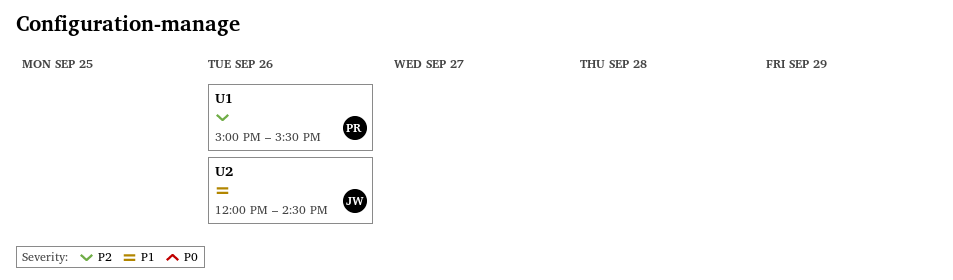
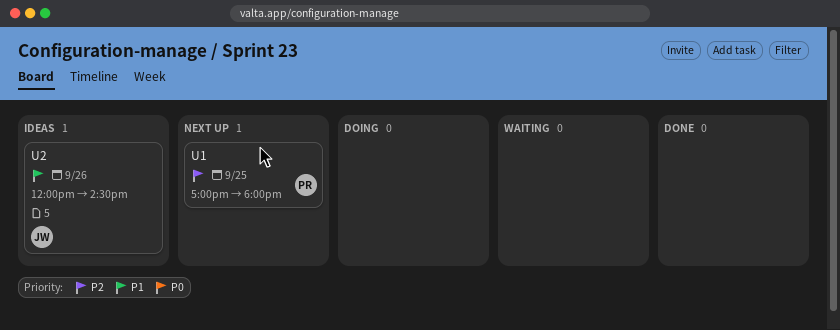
U1, day: Sep 26 -> Sep 25
U1, begins: 15:00 -> 17:00
U1, ends: 15:30 -> 18:00

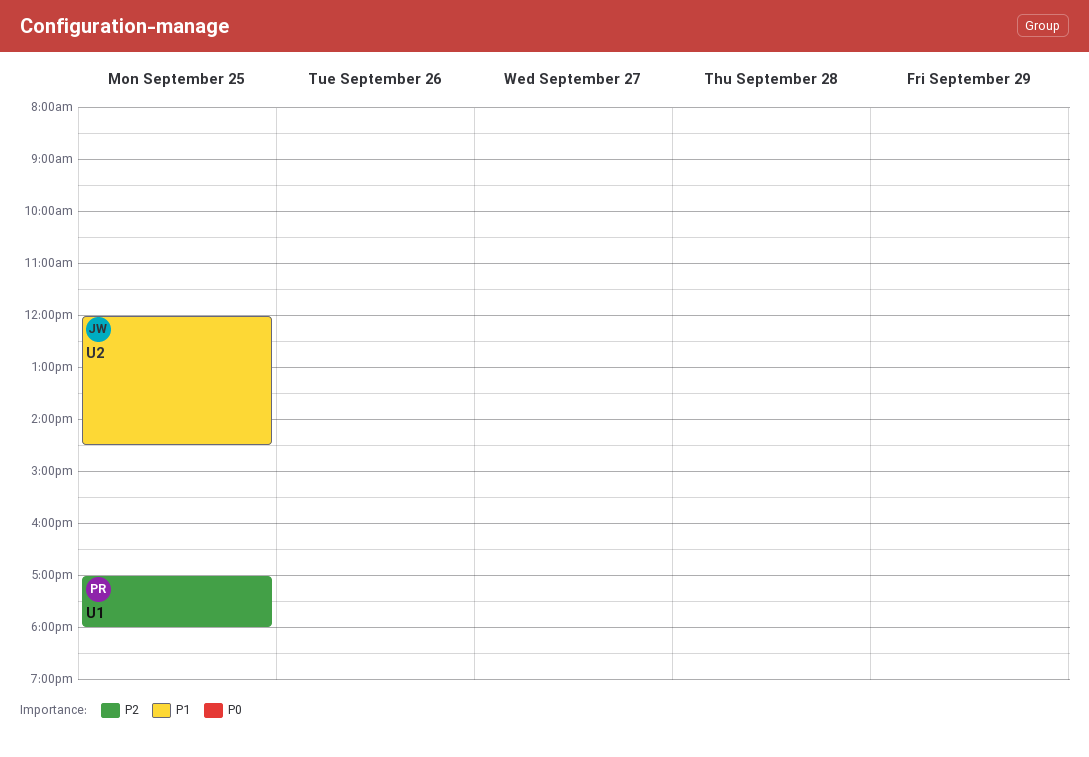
U2, day: Sep 26 -> Sep 25

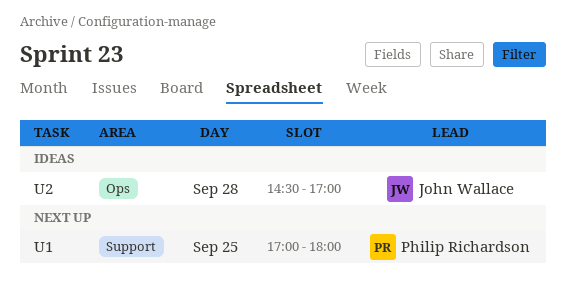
U2, day: Sep 25 -> Sep 28
U2, begins: 12:00 -> 14:30
U2, ends: 14:30 -> 17:00

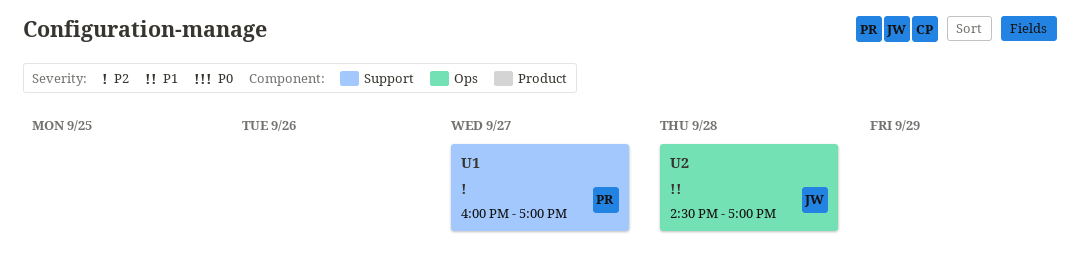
U1, day: Sep 25 -> Sep 27
U1, begins: 17:00 -> 16:00
U1, ends: 18:00 -> 17:00

